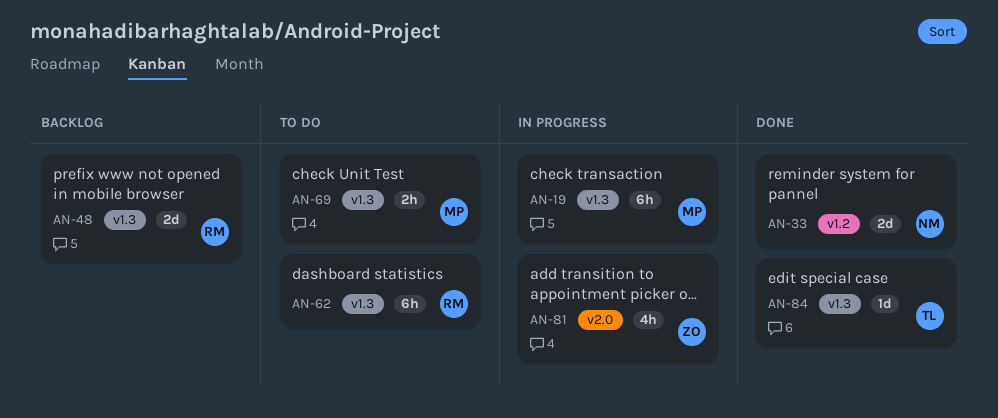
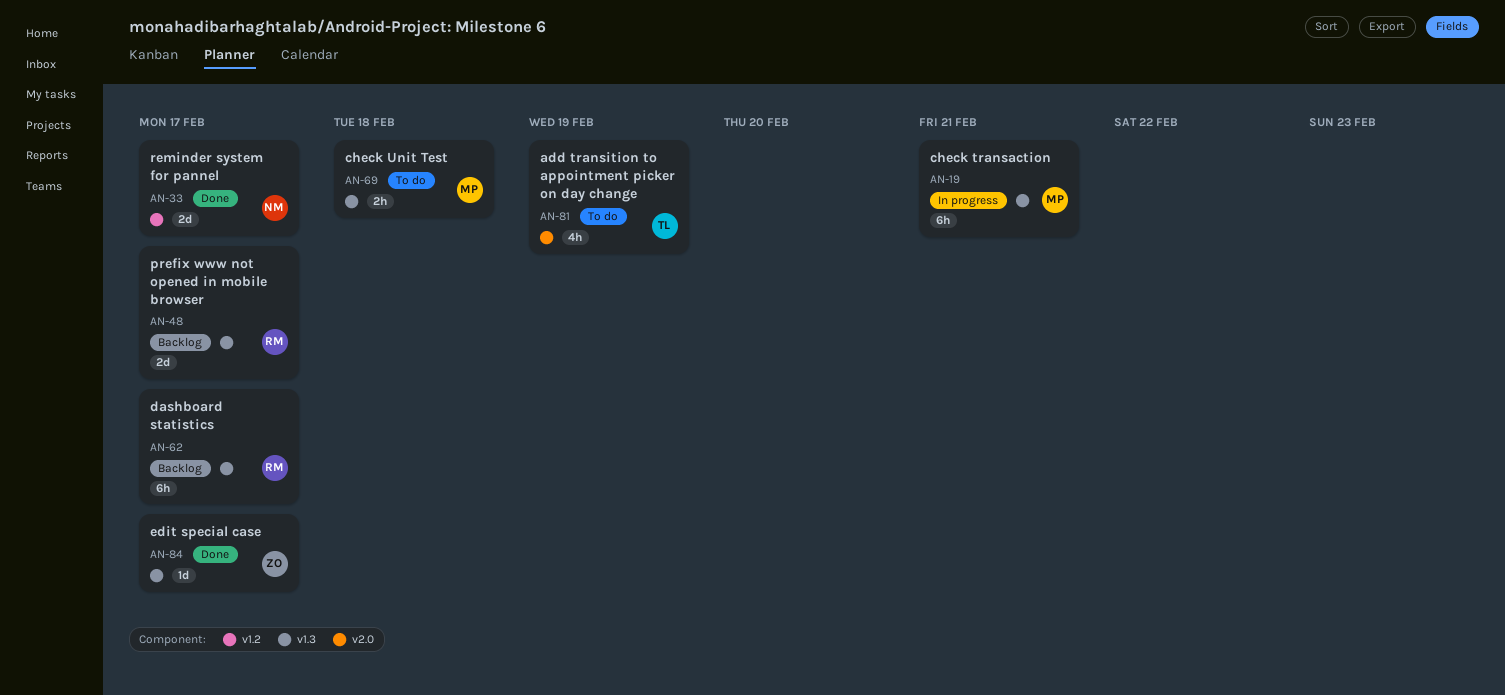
AN-62, status: To do -> Backlog
AN-81, status: In progress -> To do
AN-81, owner: ZO -> TL
AN-84, owner: TL -> ZO

